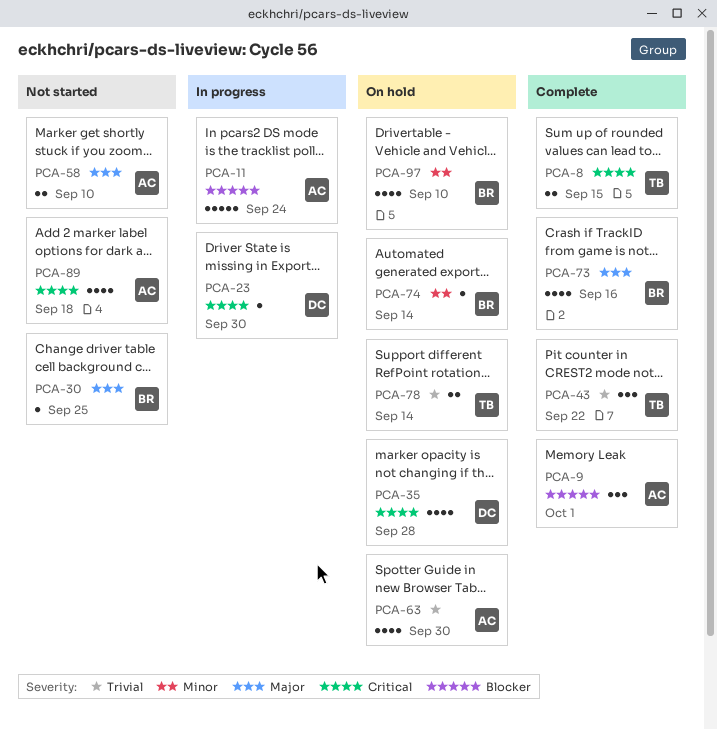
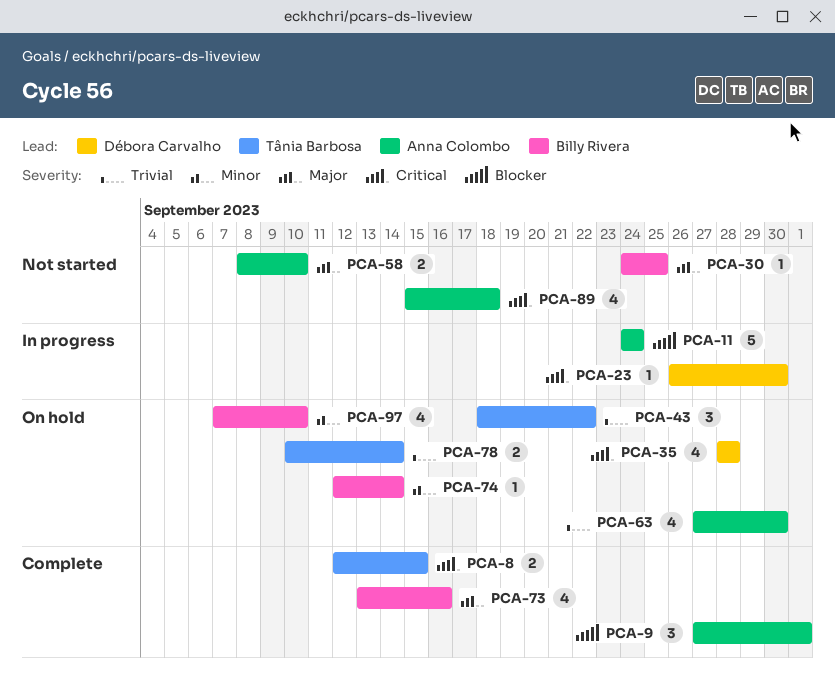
PCA-43, status: Complete -> On hold

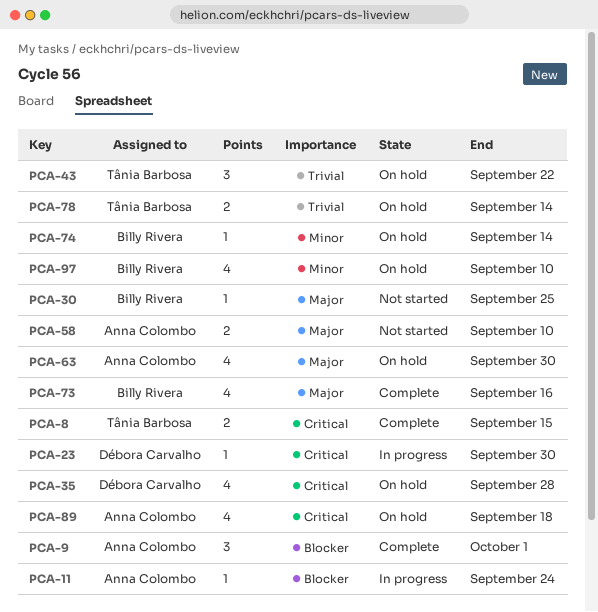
PCA-11, estimate: 5 -> 1
PCA-63, priority: Trivial -> Major
PCA-89, status: Not started -> On hold

